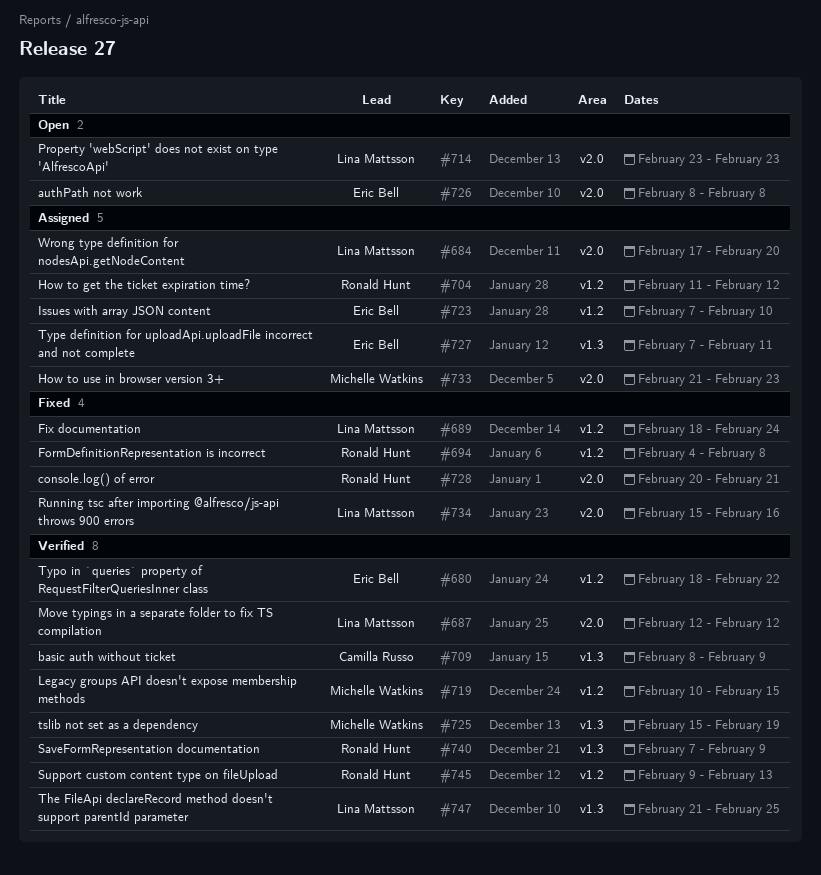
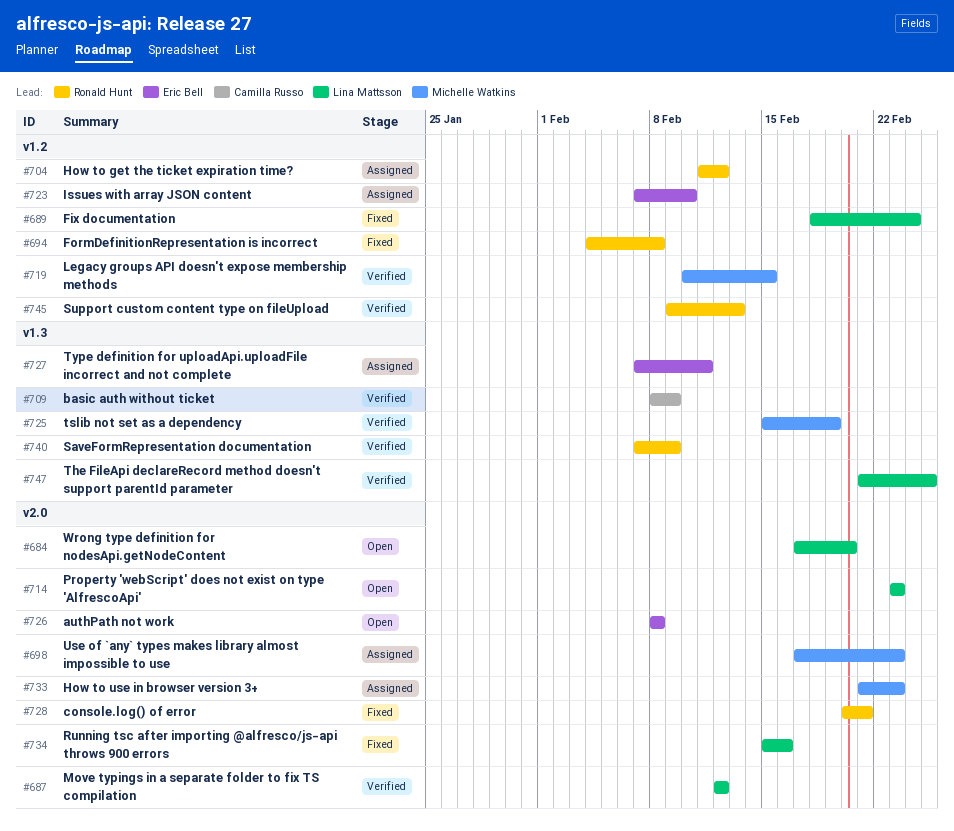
#680: present -> none
#684, status: Assigned -> Open
#698: none -> present

